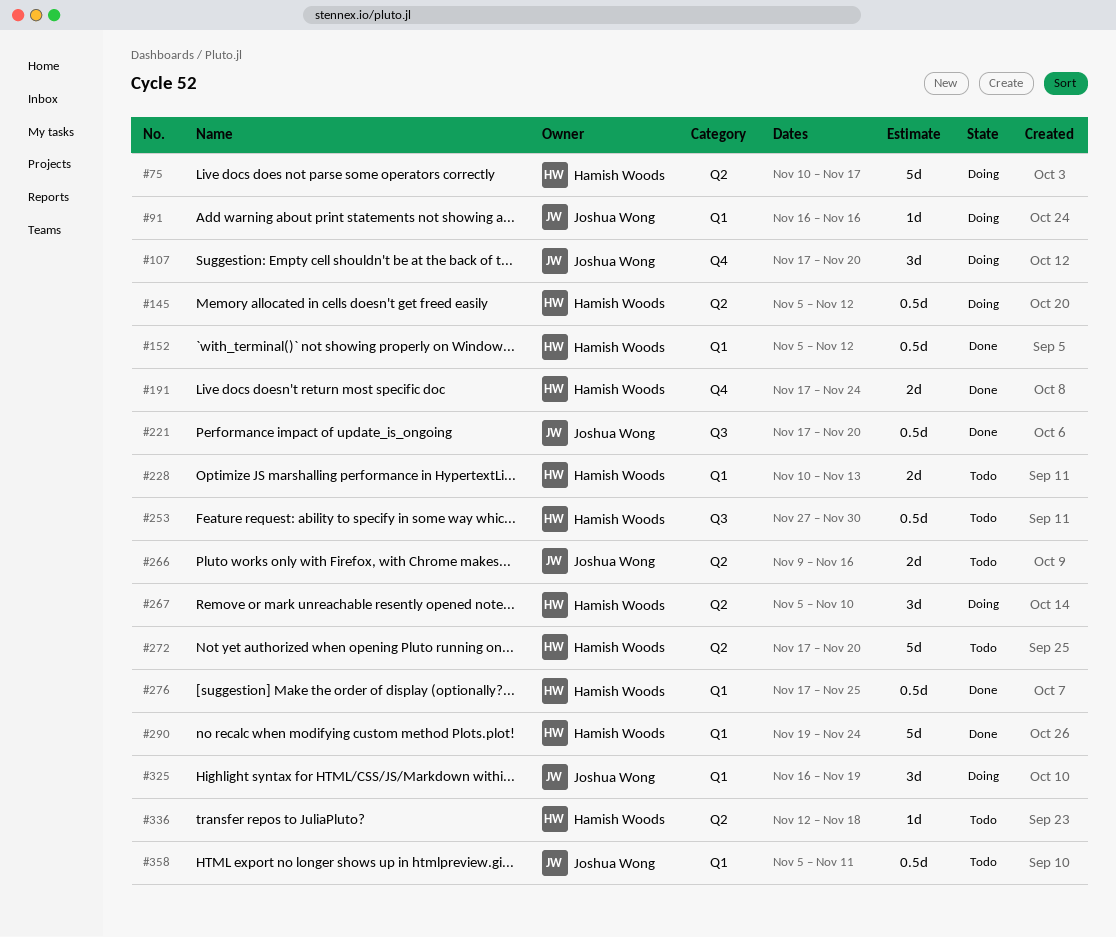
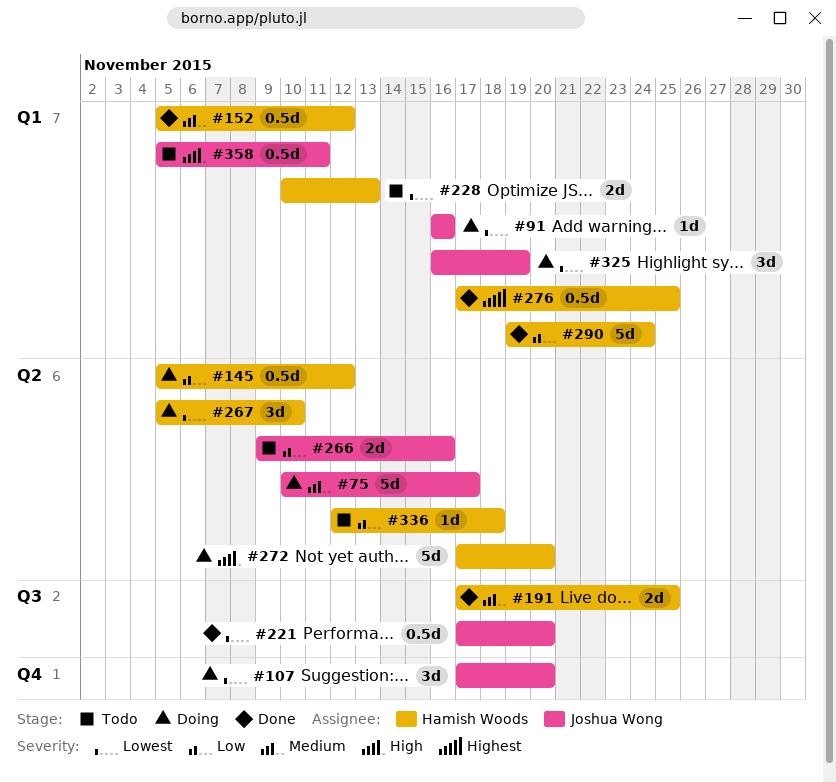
#75, owner: Hamish Woods -> Joshua Wong
#191, label: Q4 -> Q3
#191, due: Nov 24 -> Nov 25
#253: present -> none
#272, status: Todo -> Doing

